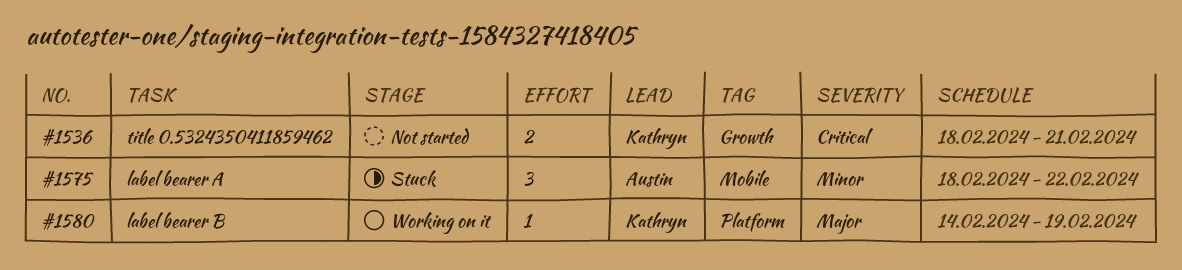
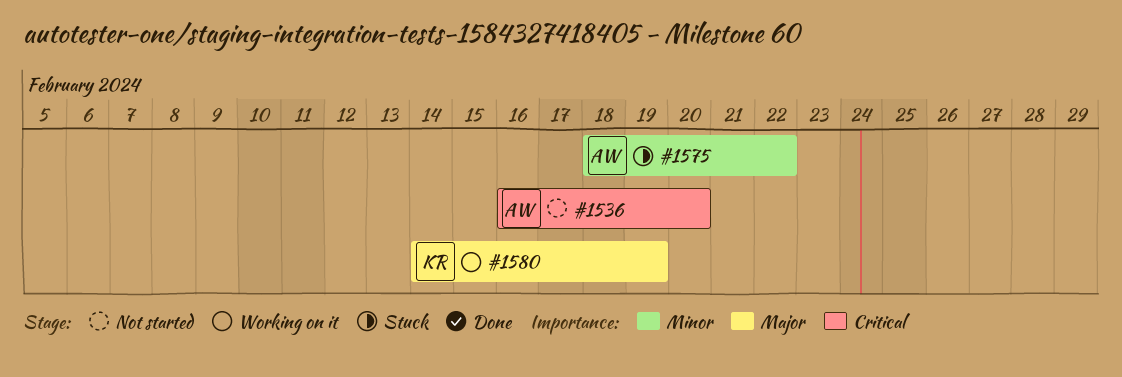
#1536, owner: Kathryn -> Austin
#1536, start: Feb 18 -> Feb 16
#1536, due: Feb 21 -> Feb 20

